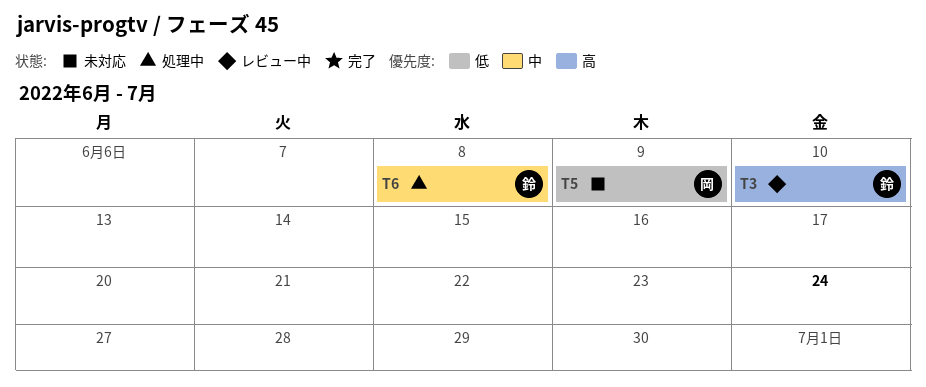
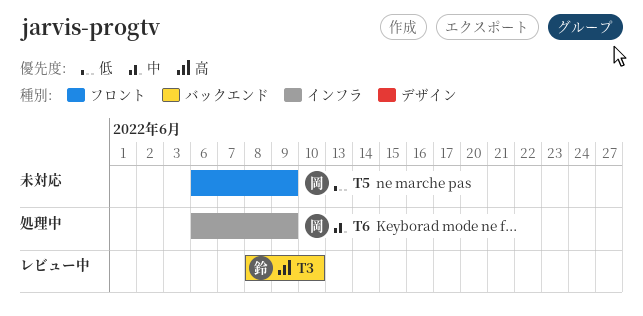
T6, owner: 鈴 -> 岡
T6, due: Jun 8 -> Jun 9

